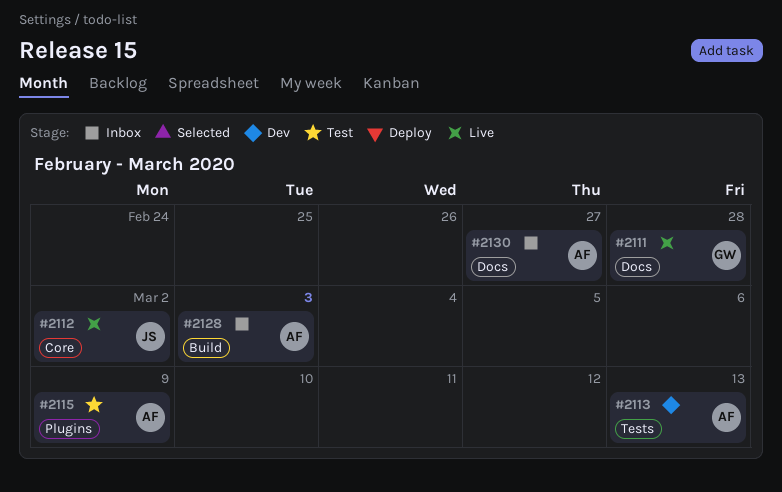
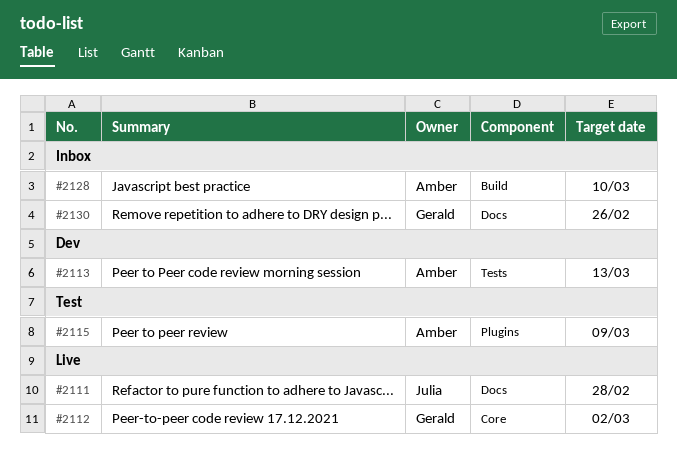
#2111, owner: Gerald -> Julia
#2112, owner: Julia -> Gerald
#2128, due: Mar 3 -> Mar 10
#2130, owner: Amber -> Gerald
#2130, due: Feb 27 -> Feb 26

